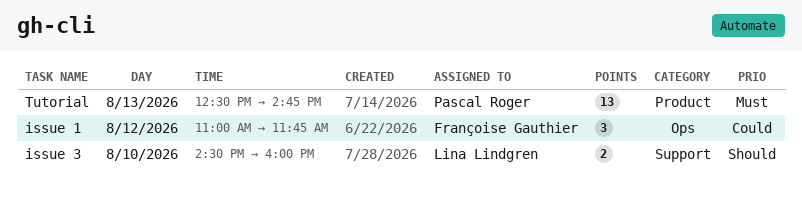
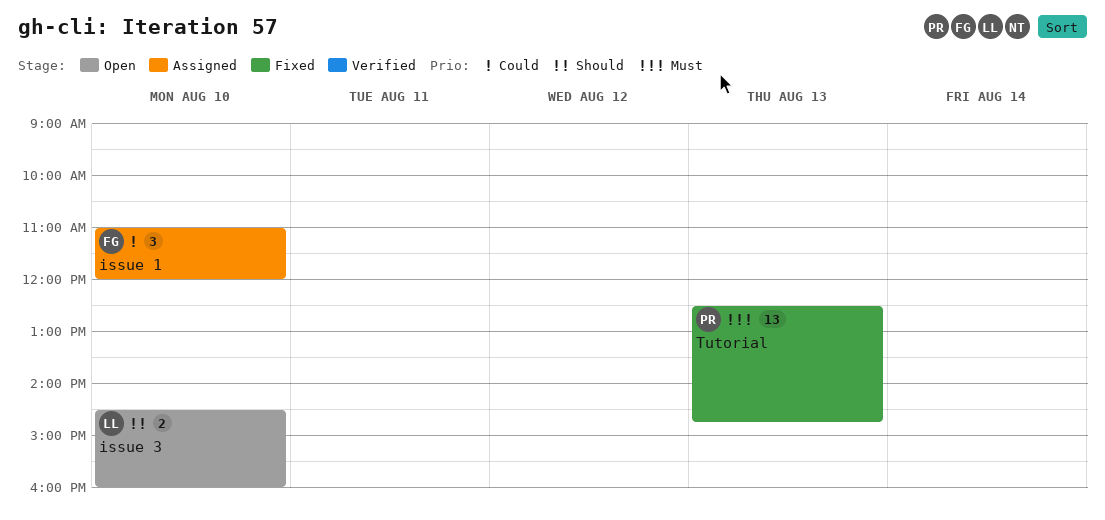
issue 1, day: Aug 12 -> Aug 10
issue 1, ends: 11:45 -> 12:00

